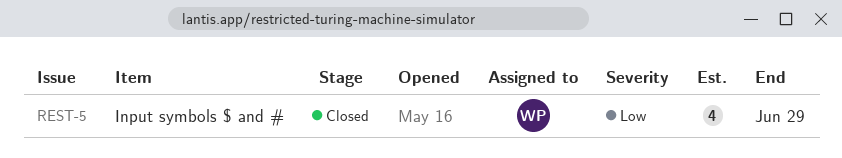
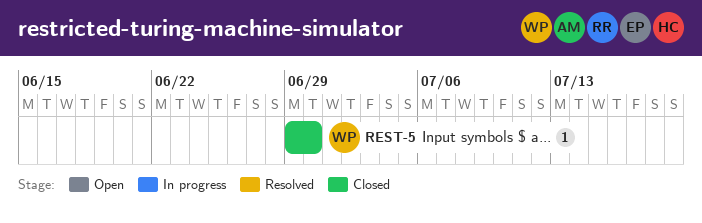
REST-5, estimate: 4 -> 1
REST-5, due: Jun 29 -> Jun 30

